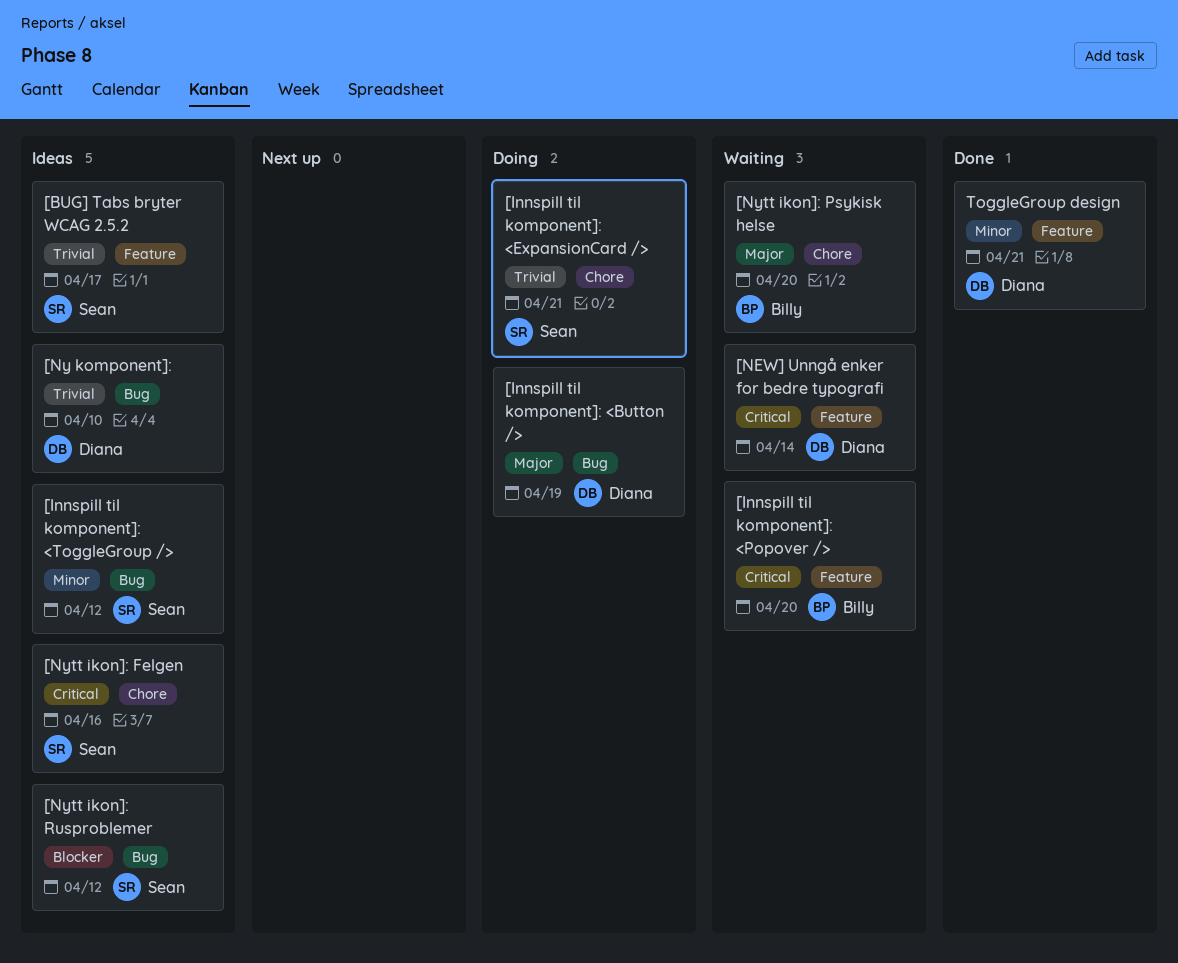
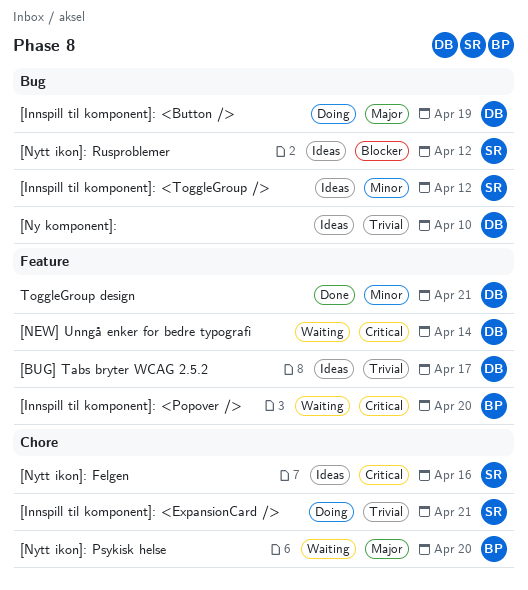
[BUG] Tabs bryter WCAG 2.5.2, owner: Sean -> Diana

